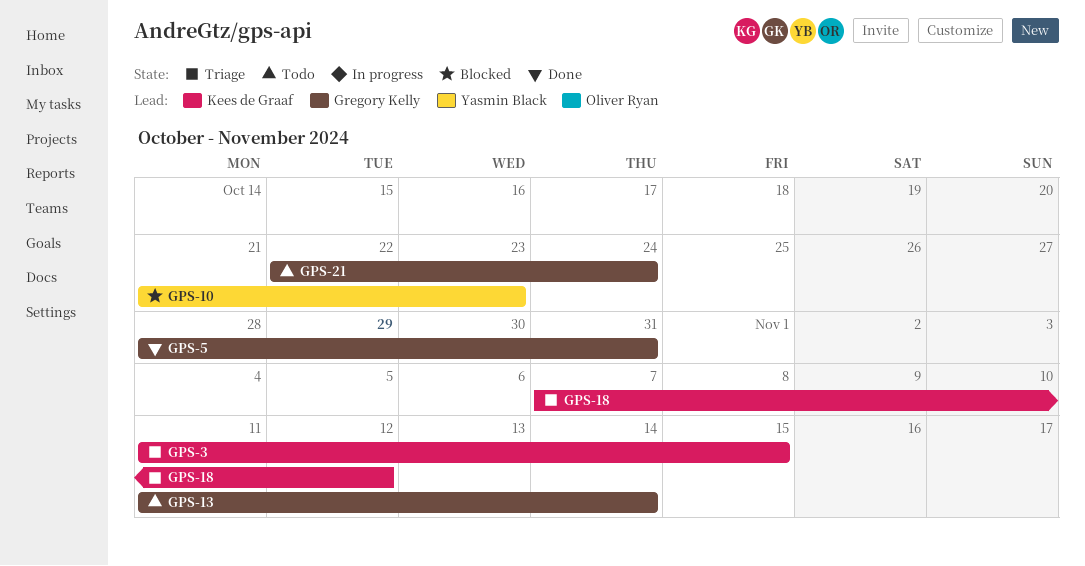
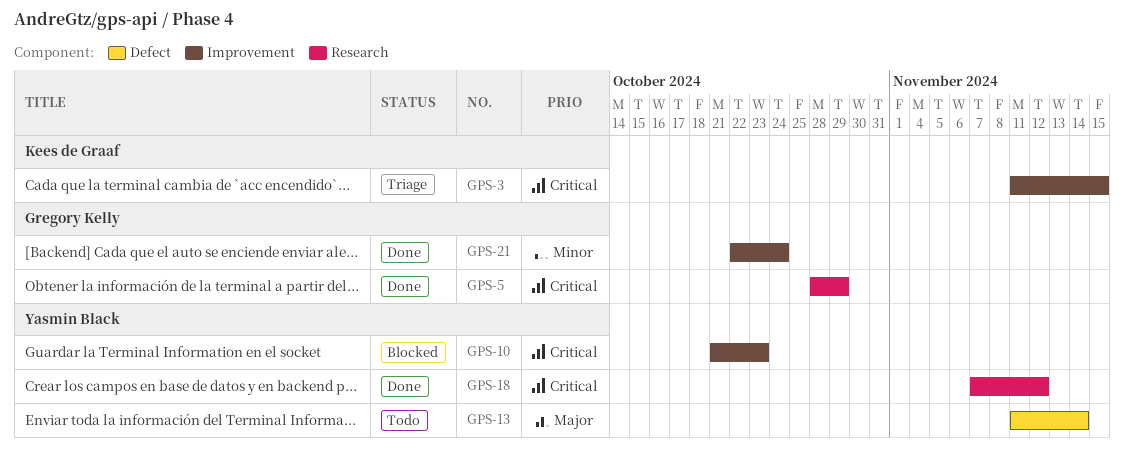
GPS-5, due: Oct 31 -> Oct 29
GPS-13, owner: Gregory Kelly -> Yasmin Black
GPS-18, status: Triage -> Done
GPS-18, owner: Kees de Graaf -> Yasmin Black
GPS-21, status: Todo -> Done

